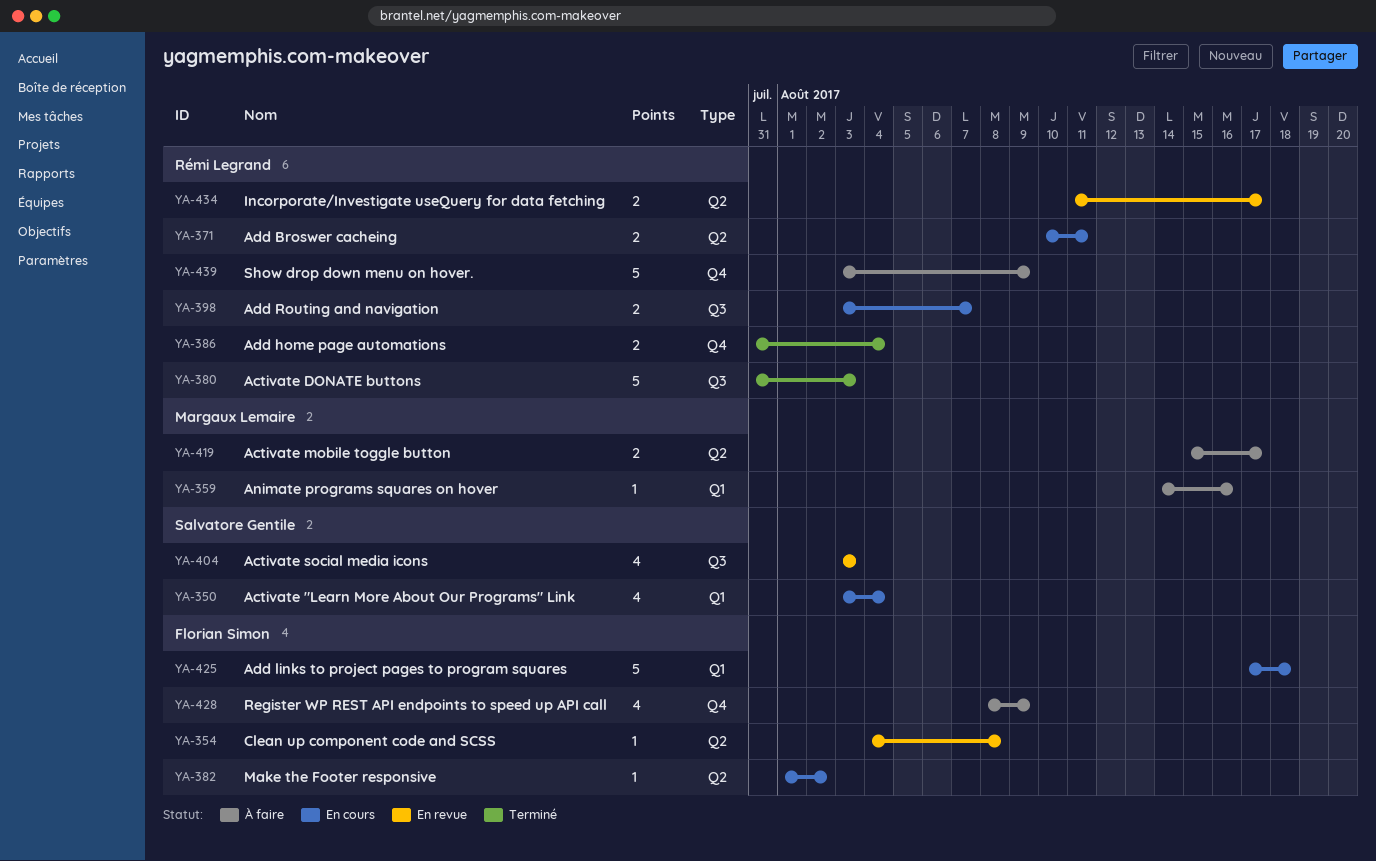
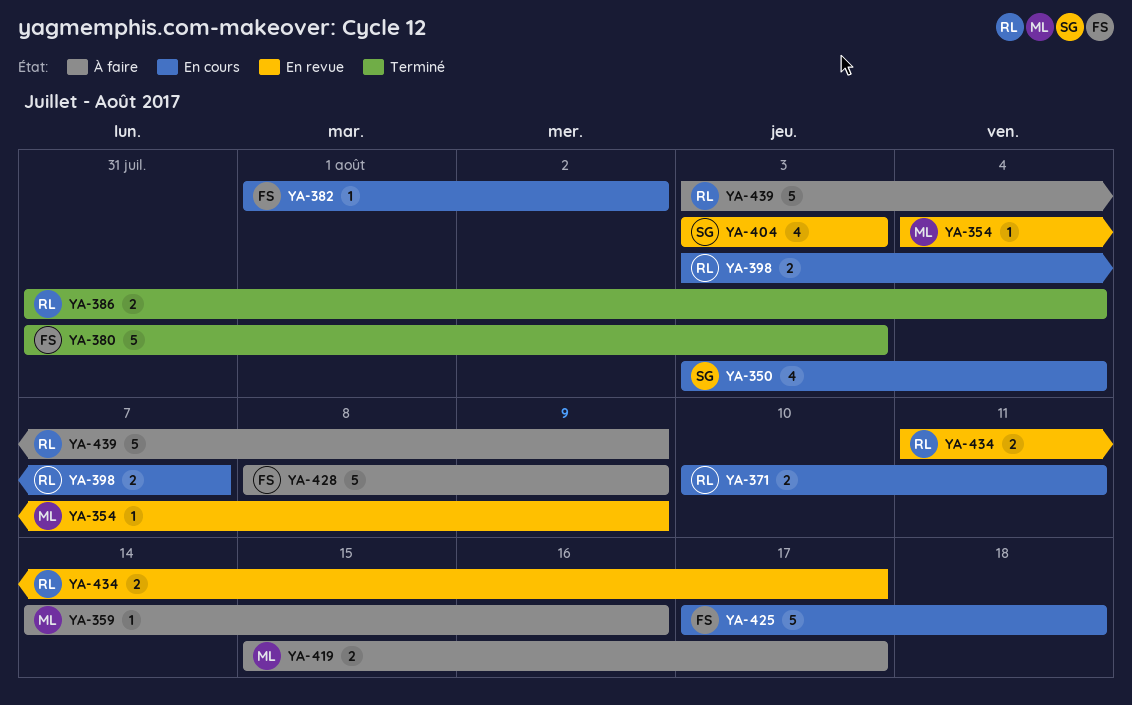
YA-354, owner: Florian Simon -> Margaux Lemaire
YA-354, due: Aug 8 -> Aug 9
YA-380, owner: Rémi Legrand -> Florian Simon
YA-428, estimate: 4 -> 5

